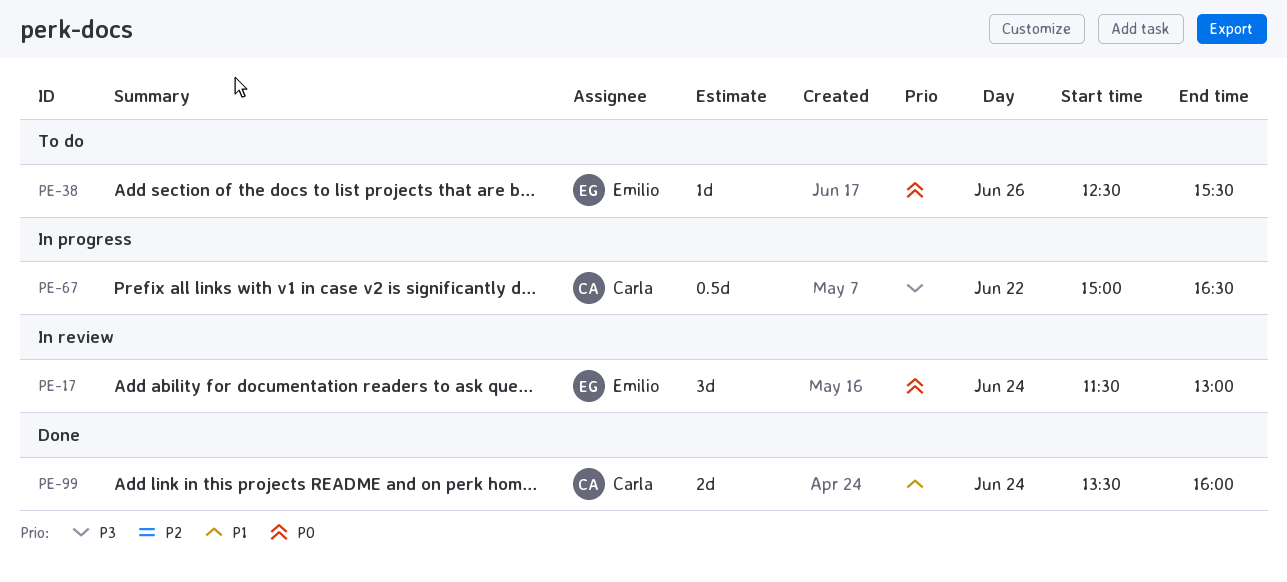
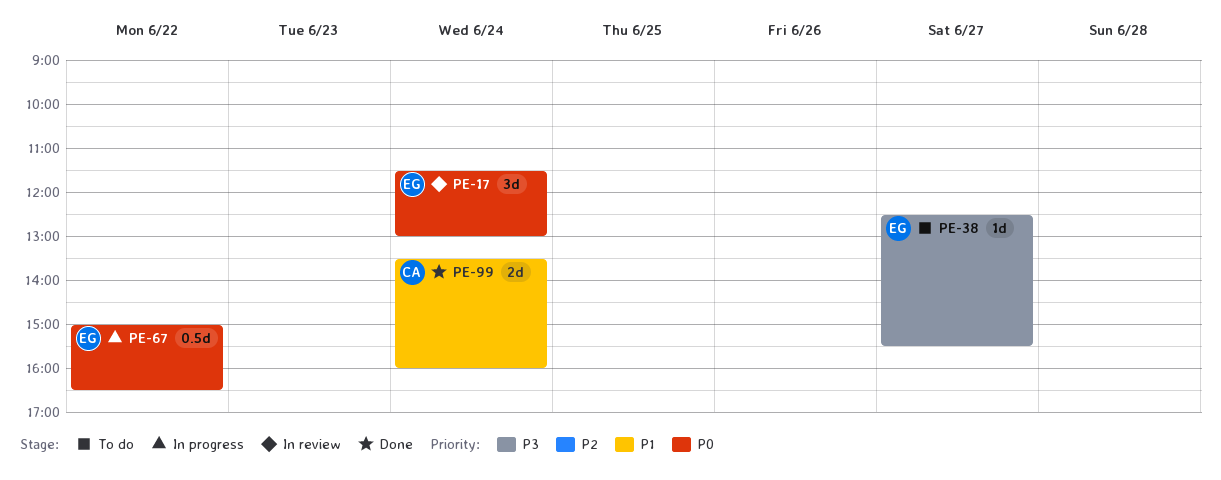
PE-38, priority: P0 -> P3
PE-38, day: Jun 26 -> Jun 27
PE-67, owner: Carla -> Emilio
PE-67, priority: P3 -> P0

